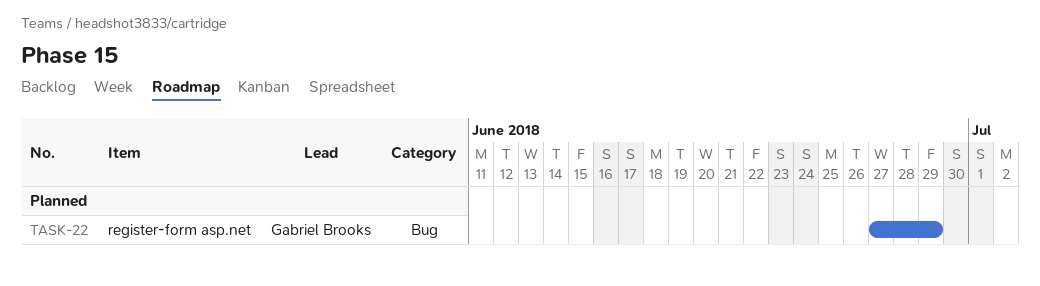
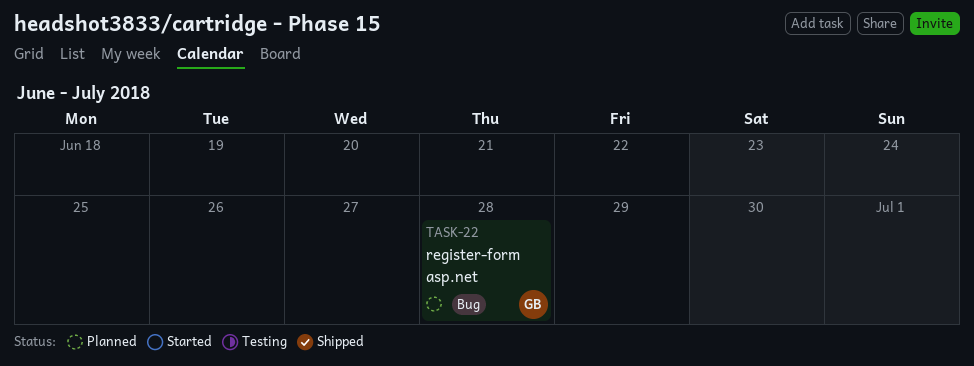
TASK-22, due: Jun 29 -> Jun 28

